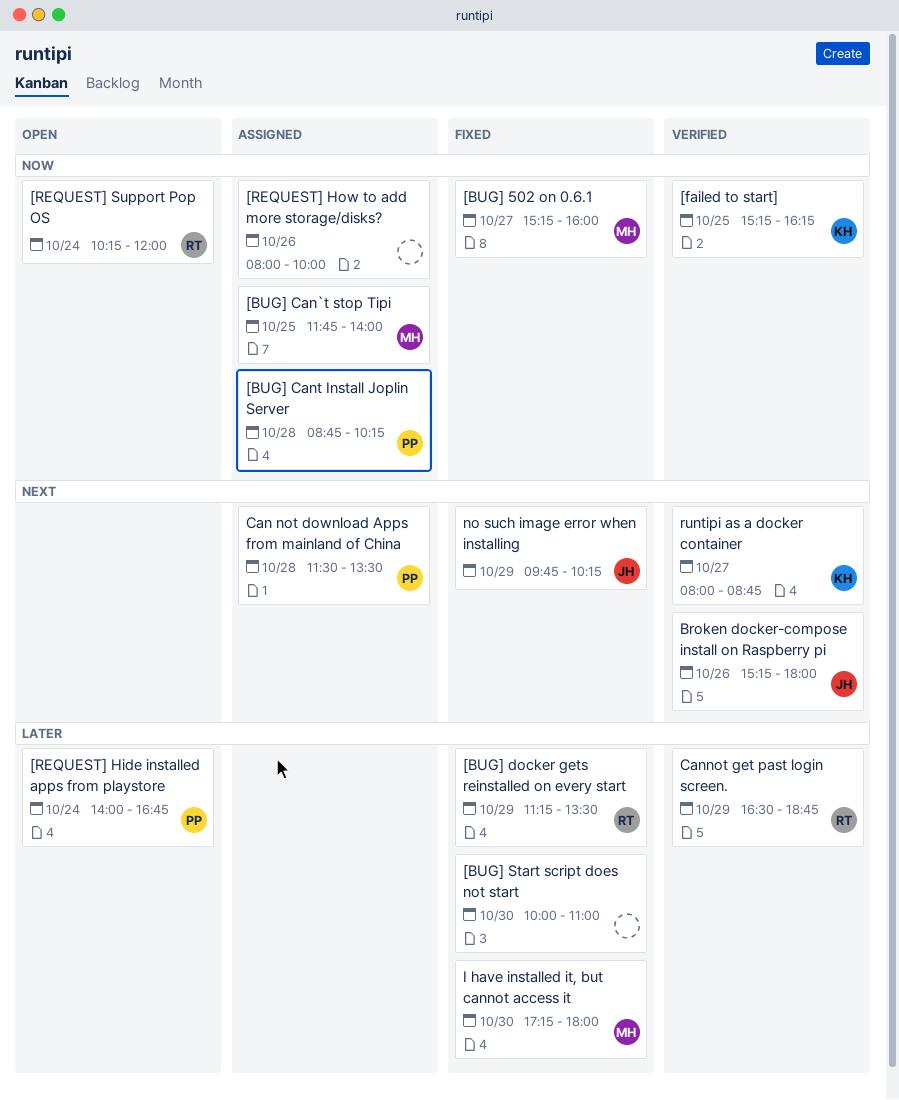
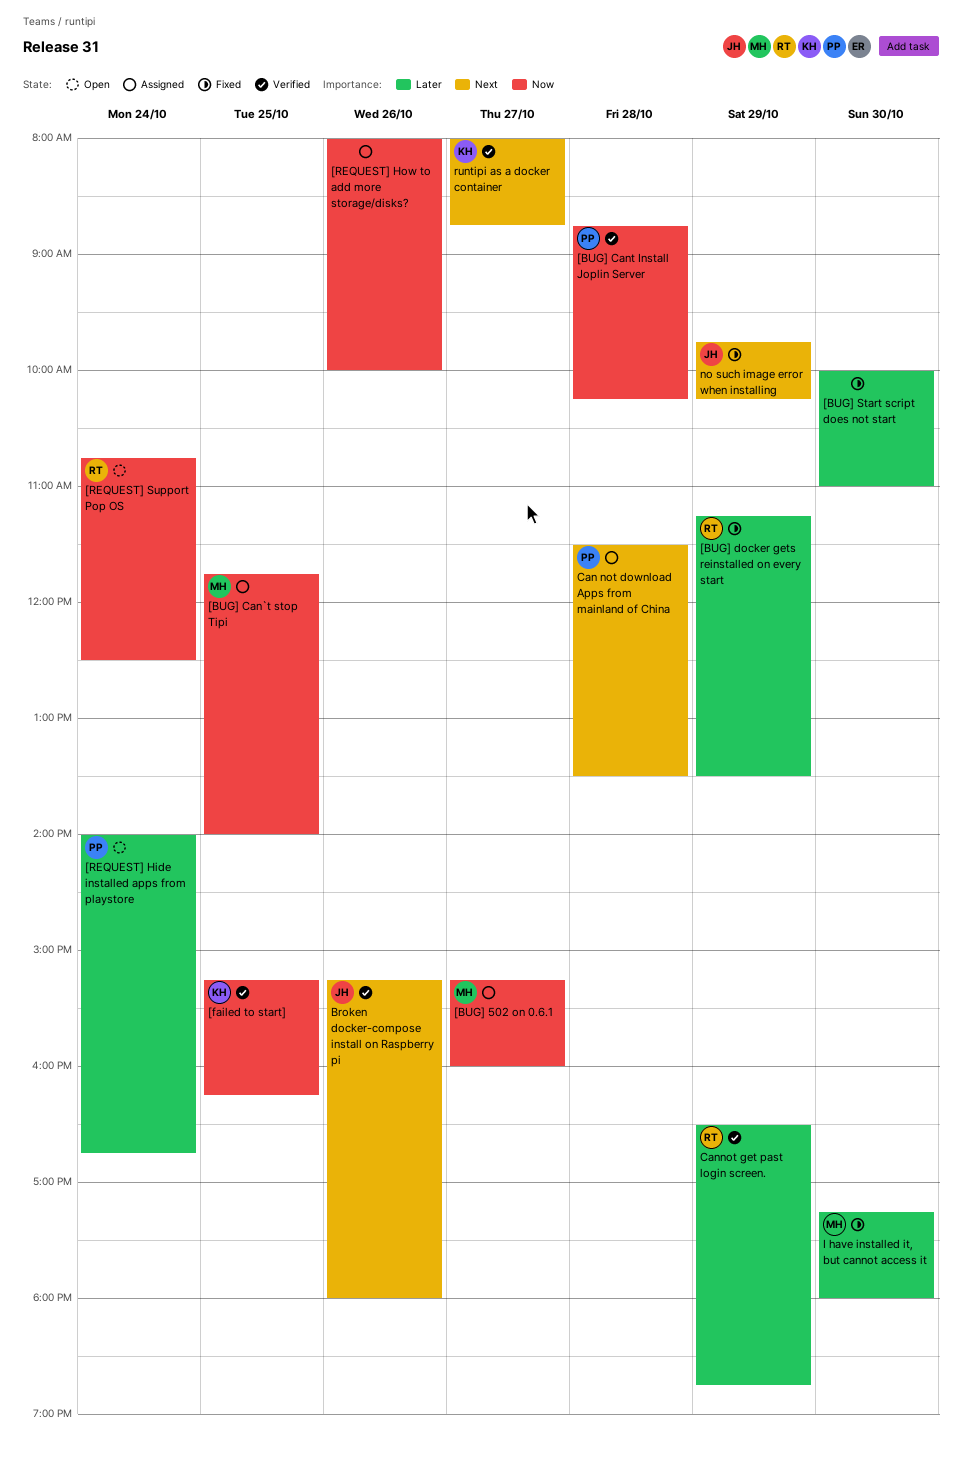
[BUG] 502 on 0.6.1, status: Fixed -> Assigned
[BUG] Cant Install Joplin Server, status: Assigned -> Verified
[REQUEST] Support Pop OS, begins: 10:15 -> 10:45
[REQUEST] Support Pop OS, ends: 12:00 -> 12:30

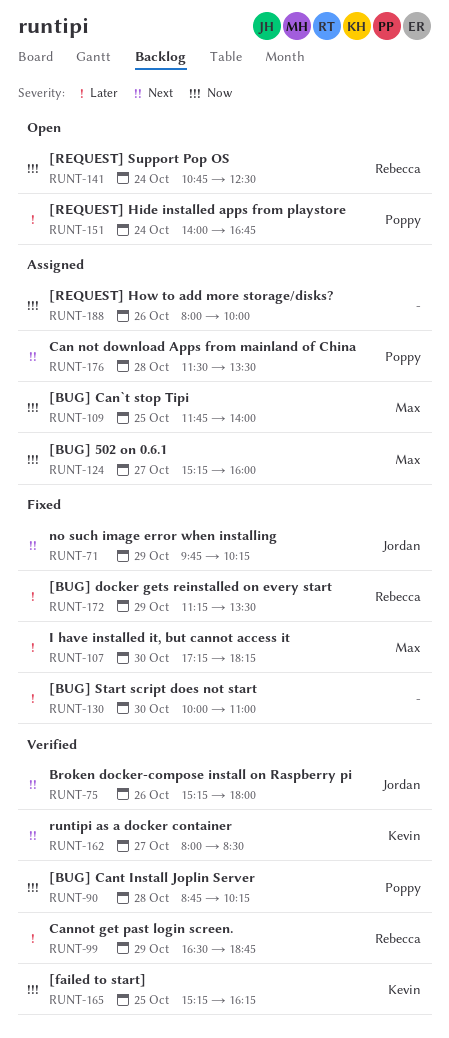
I have installed it, but cannot access it, ends: 18:00 -> 18:15
runtipi as a docker container, ends: 08:45 -> 08:30

